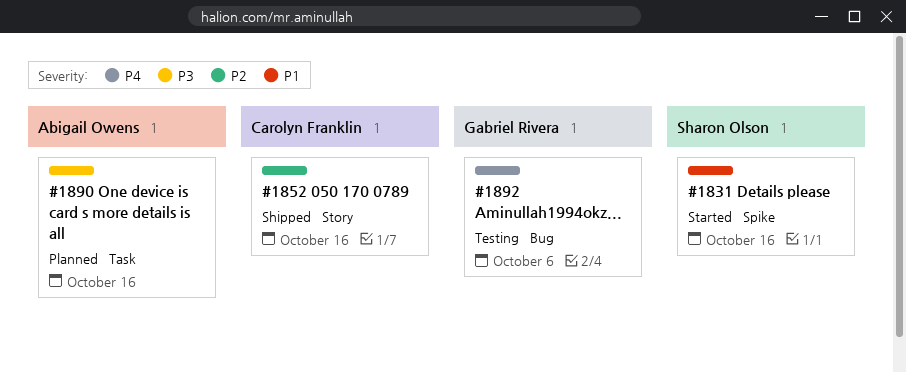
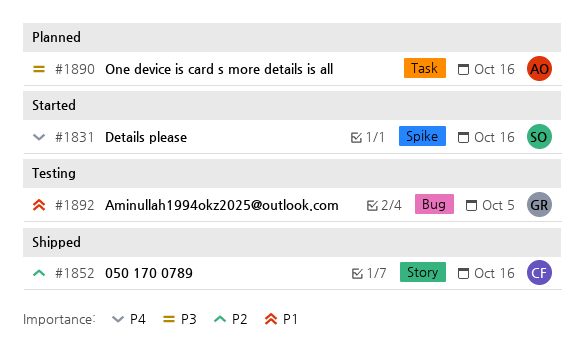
#1831, priority: P1 -> P4
#1892, priority: P4 -> P1
#1892, due: Oct 6 -> Oct 5

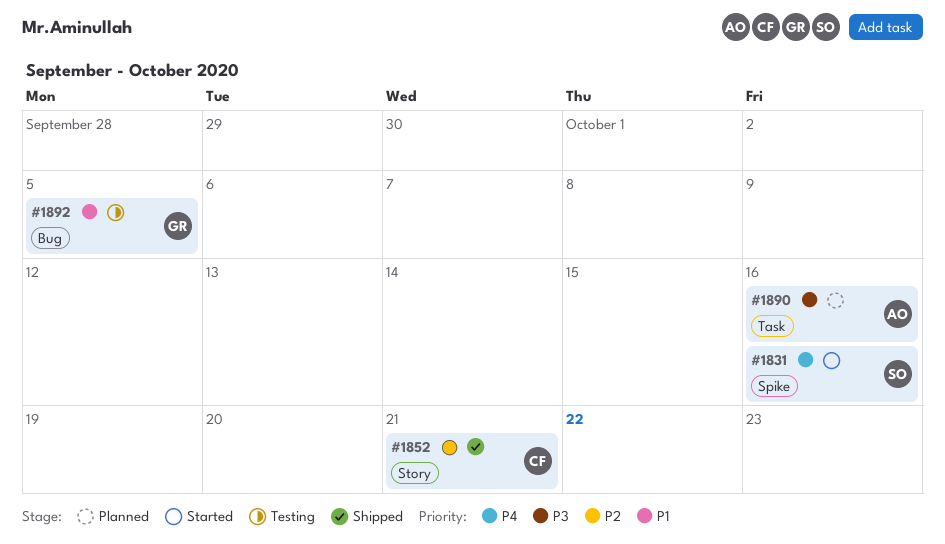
#1852, due: Oct 16 -> Oct 21

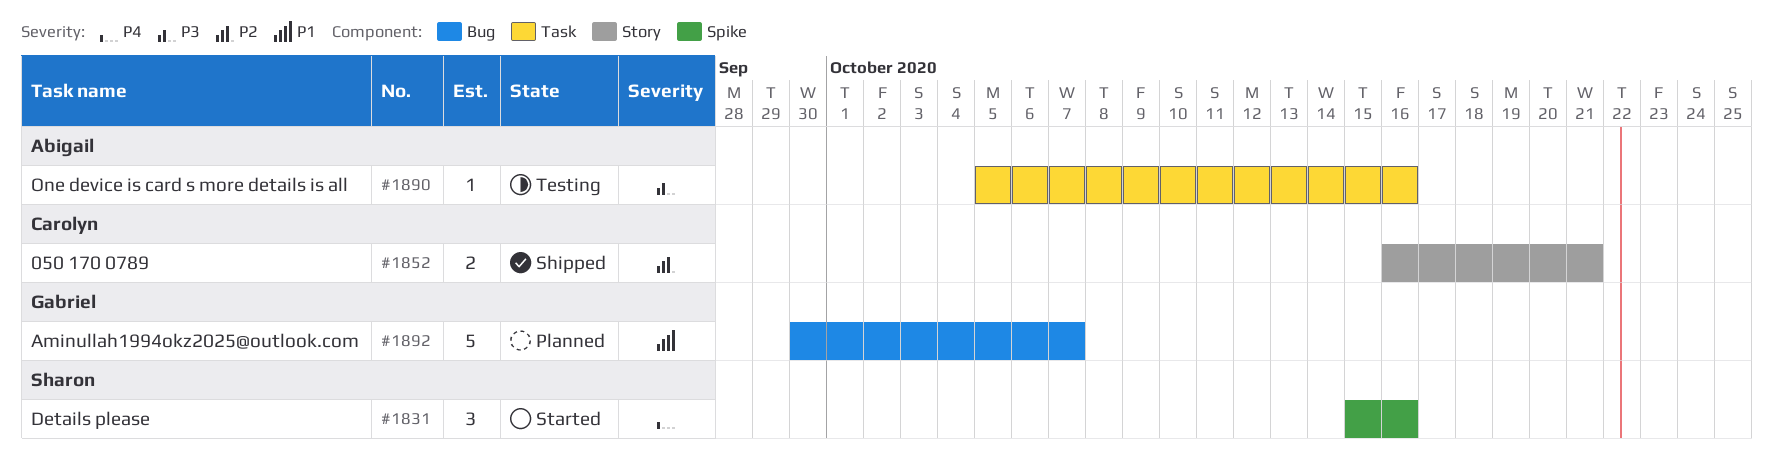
#1890, status: Planned -> Testing
#1892, status: Testing -> Planned
#1892, due: Oct 5 -> Oct 7

